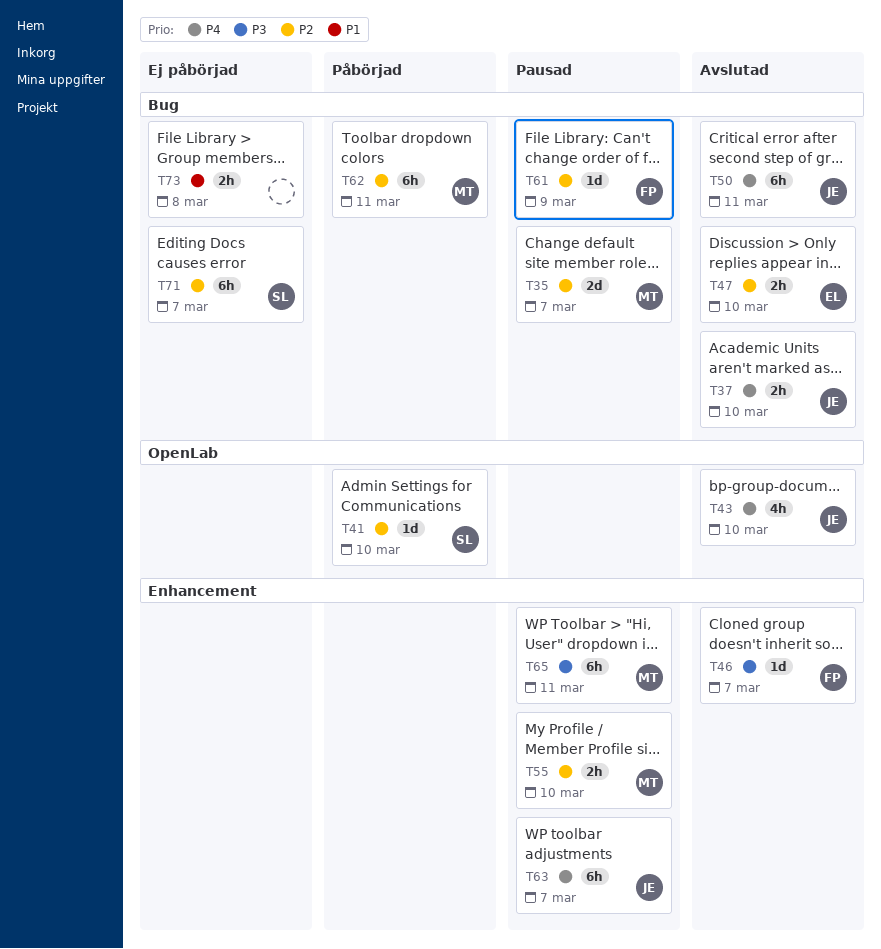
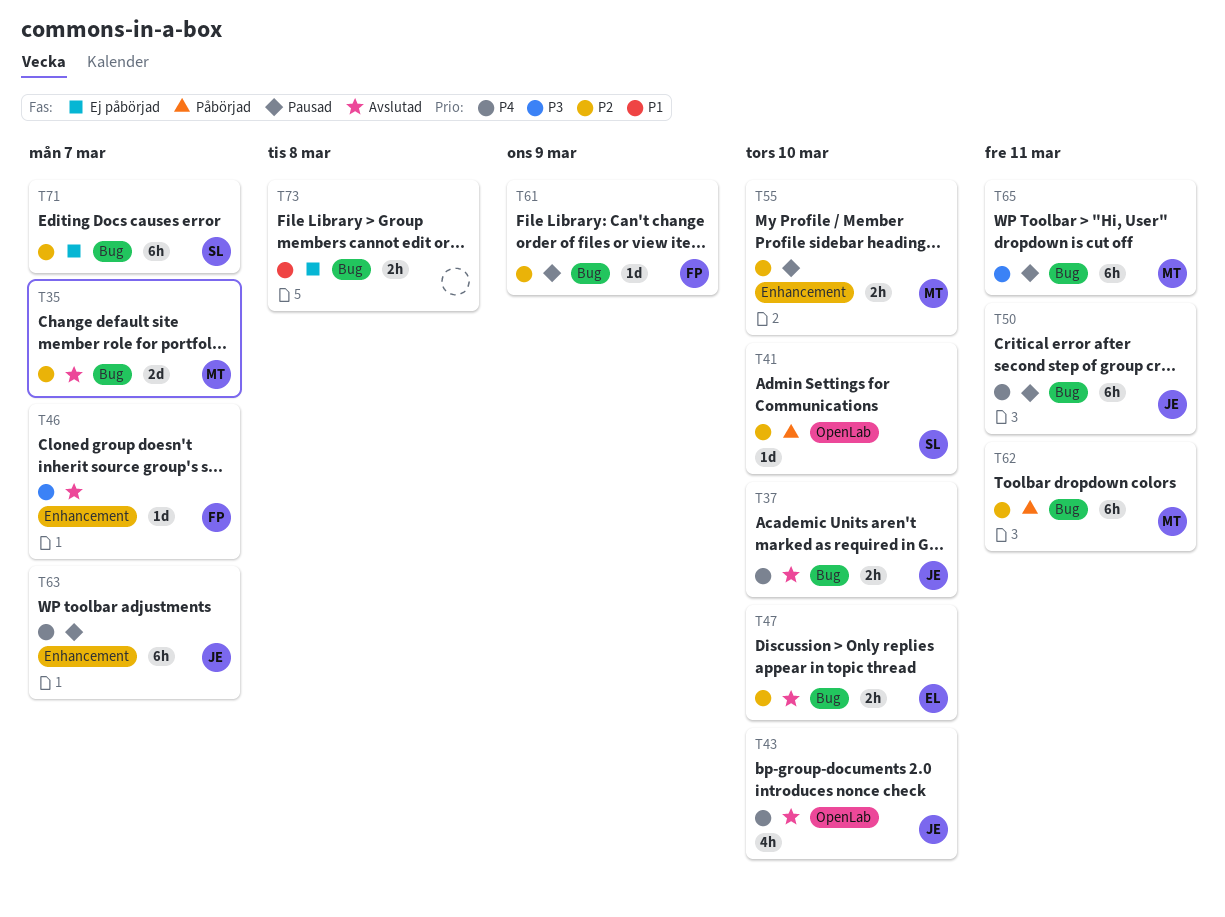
T35, status: Pausad -> Avslutad
T50, status: Avslutad -> Pausad
T65, label: Enhancement -> Bug

